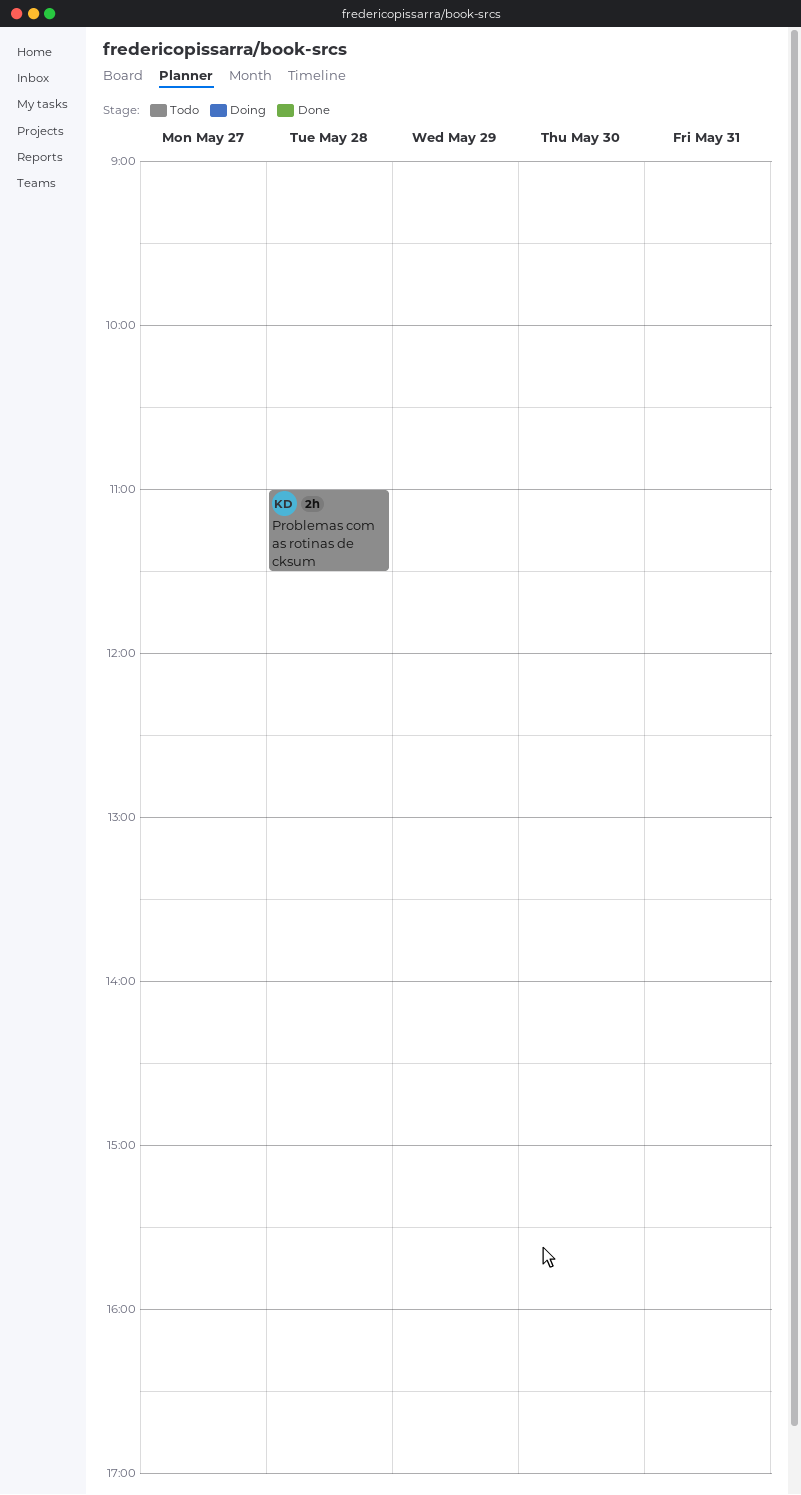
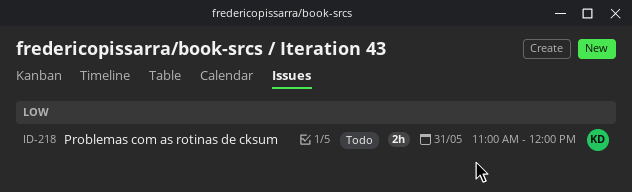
Problemas com as rotinas de cksum, day: May 28 -> May 31
Problemas com as rotinas de cksum, ends: 11:30 -> 12:00

